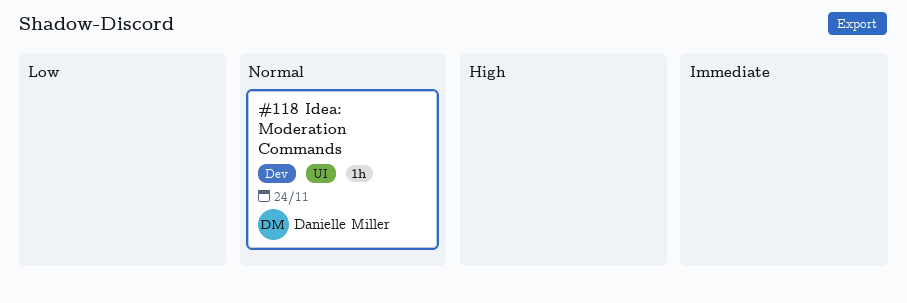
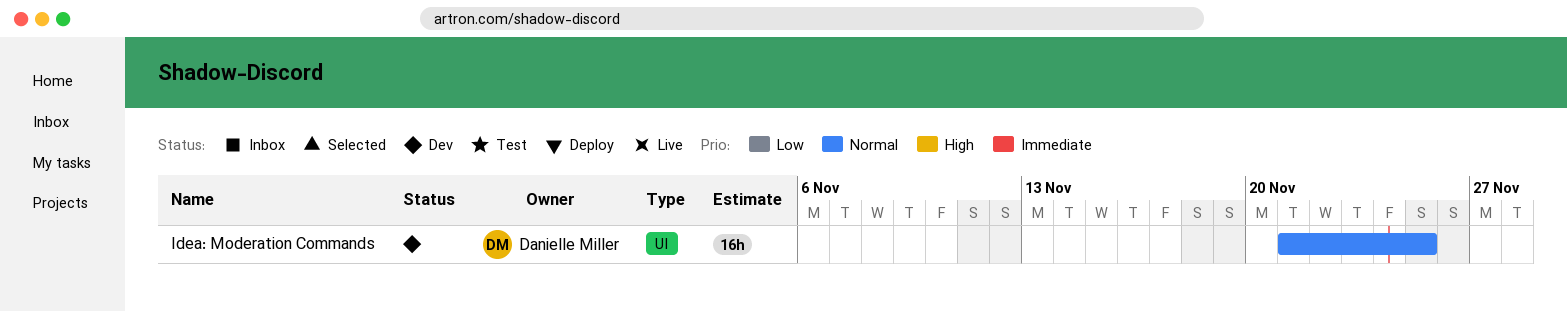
Idea: Moderation Commands, estimate: 1h -> 16h
Idea: Moderation Commands, due: Nov 24 -> Nov 25

